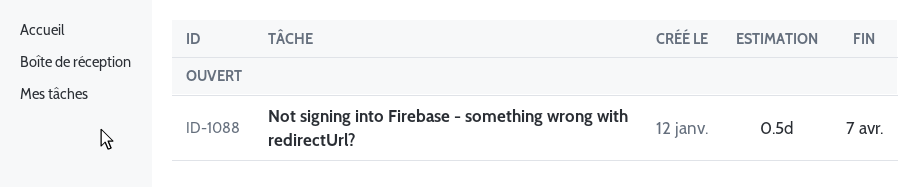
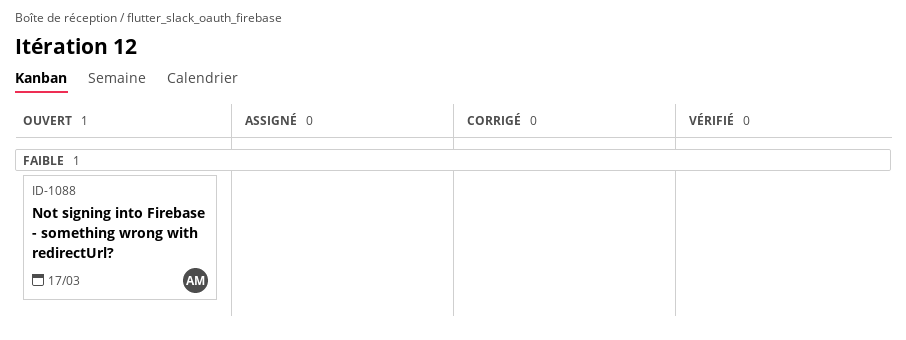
ID-1088, due: Apr 7 -> Mar 17

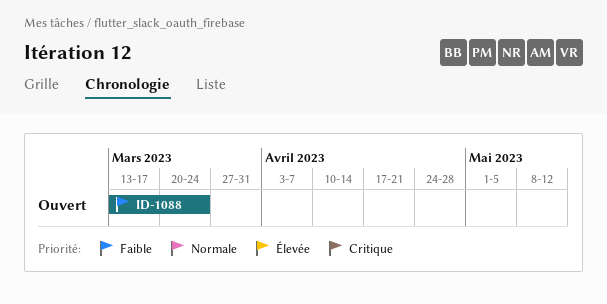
ID-1088, due: Mar 17 -> Mar 24

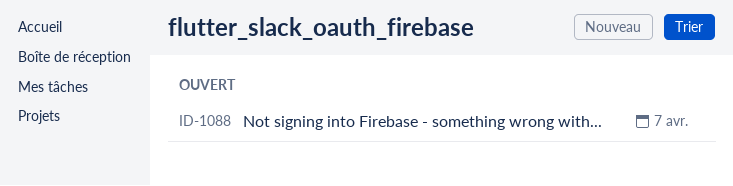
ID-1088, due: Mar 24 -> Apr 7

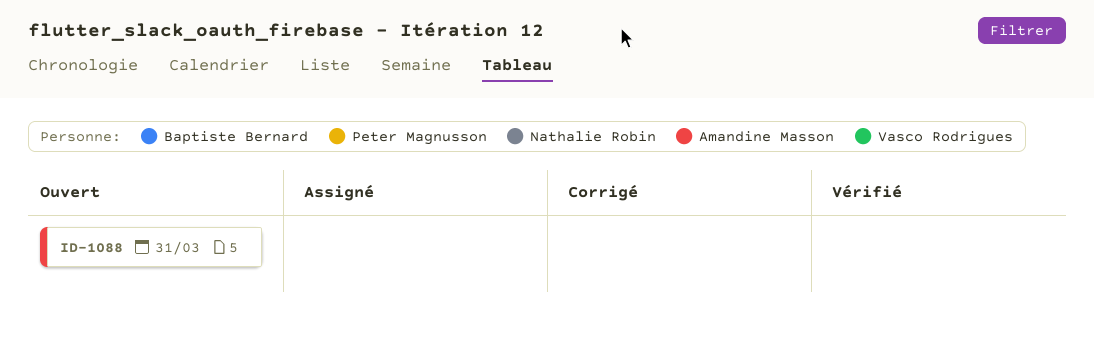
ID-1088, due: Apr 7 -> Mar 31

